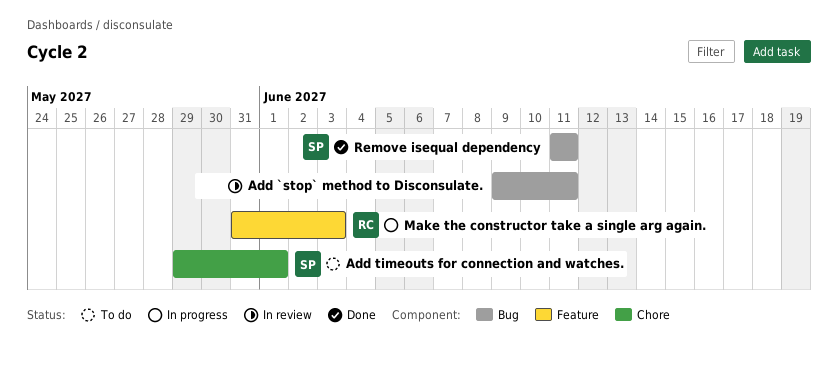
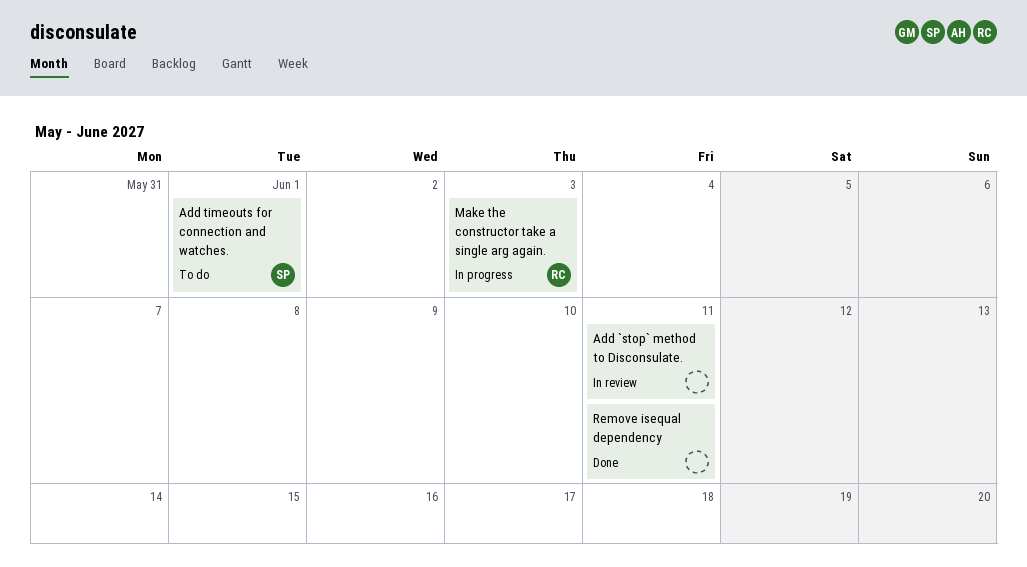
Remove isequal dependency, owner: SP -> none

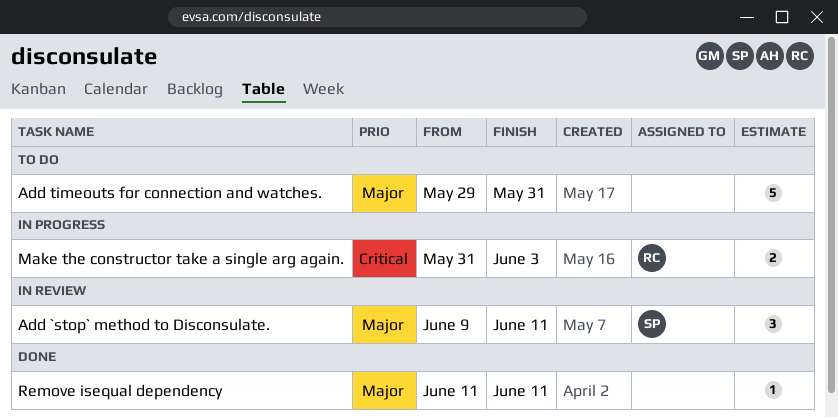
Add `stop` method to Disconsulate., owner: none -> SP
Add timeouts for connection and watches., owner: SP -> none
Add timeouts for connection and watches., due: Jun 1 -> May 31

